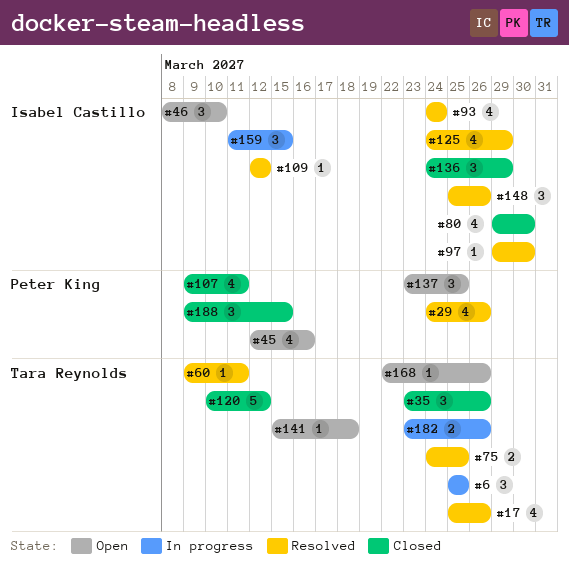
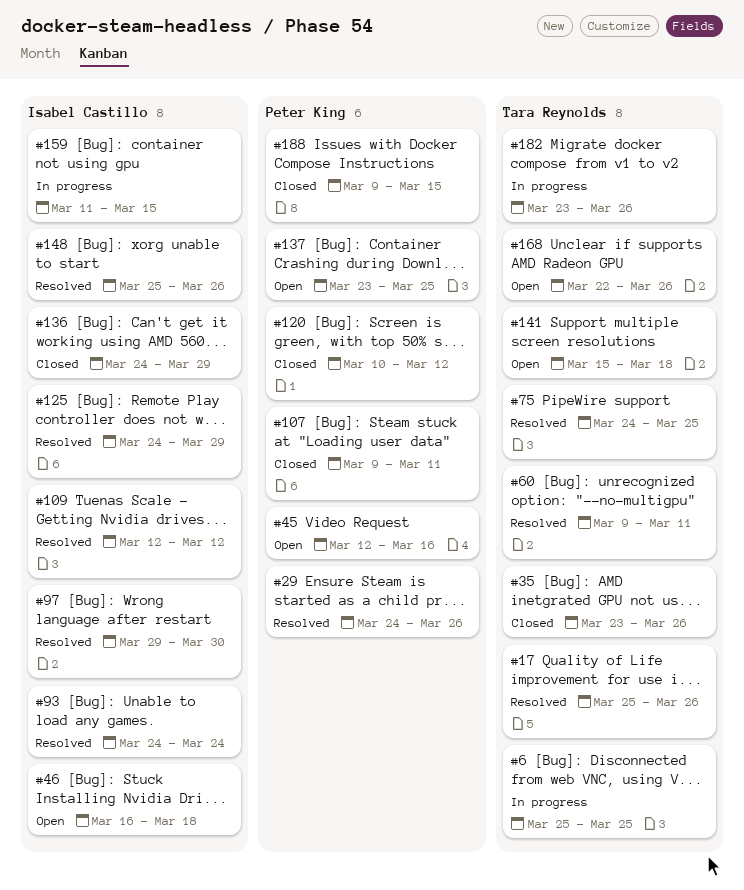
#46, start: Mar 8 -> Mar 16
#46, due: Mar 10 -> Mar 18
#80: present -> none
#120, owner: Tara Reynolds -> Peter King

